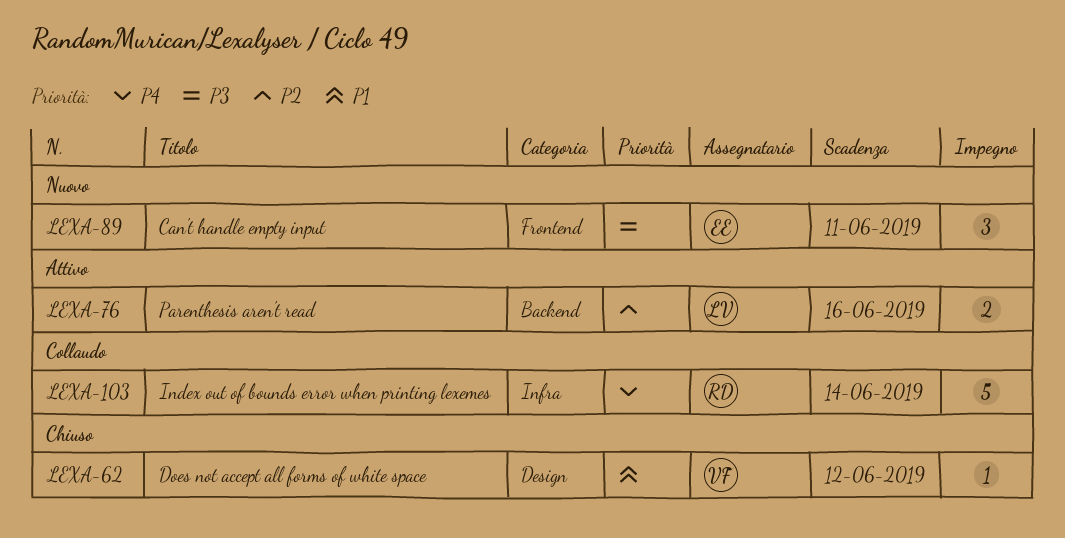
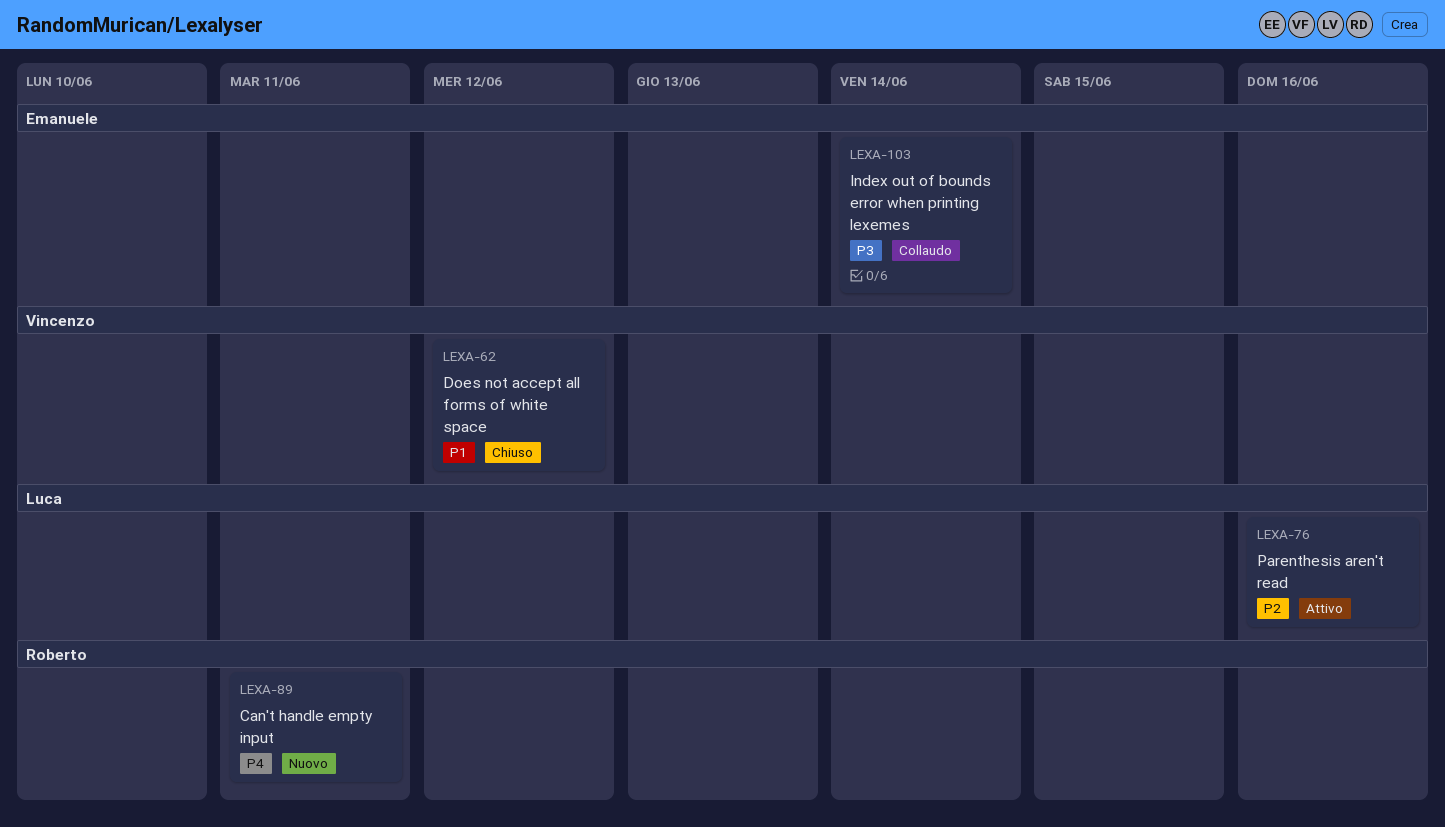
LEXA-89, owner: Emanuele -> Roberto
LEXA-89, priority: P3 -> P4
LEXA-103, owner: Roberto -> Emanuele
LEXA-103, priority: P4 -> P3

